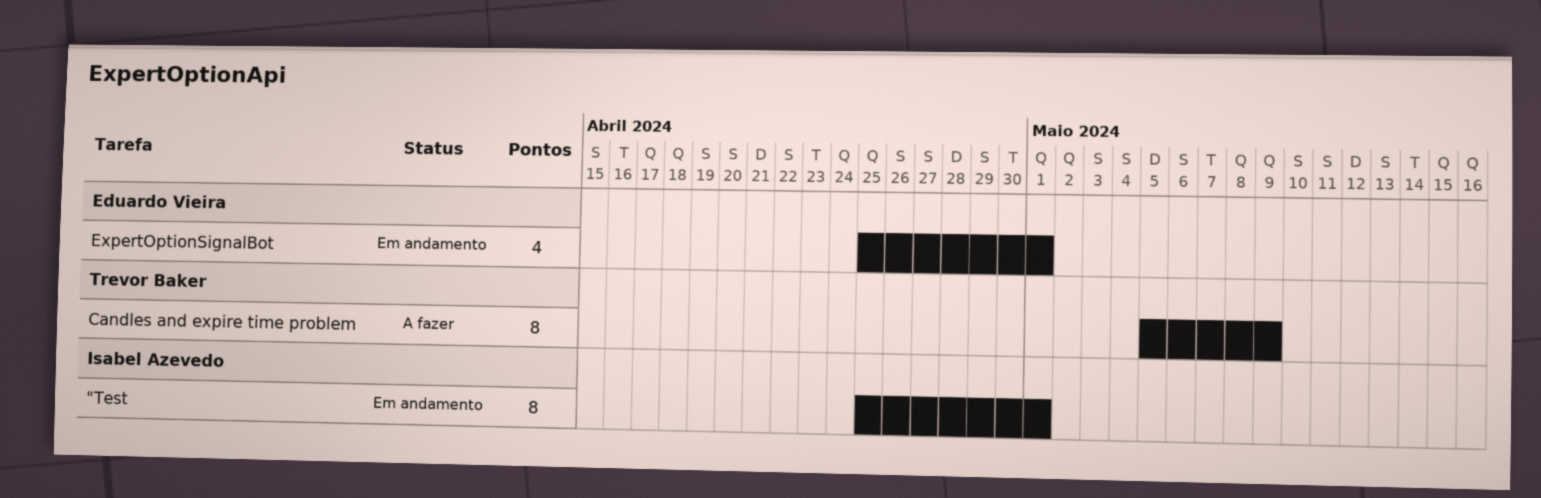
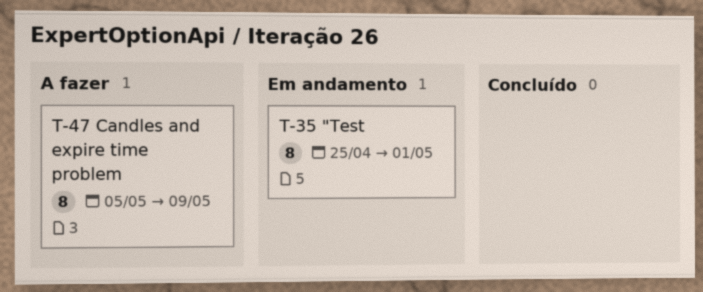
ExpertOptionSignalBot: present -> none

